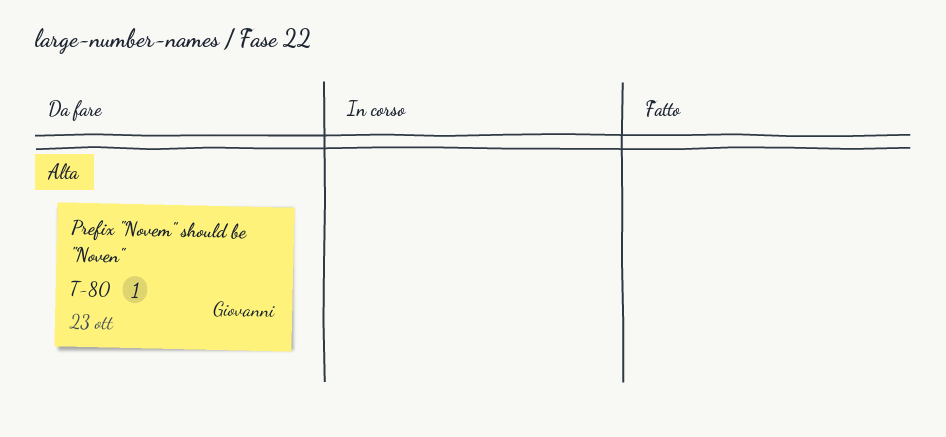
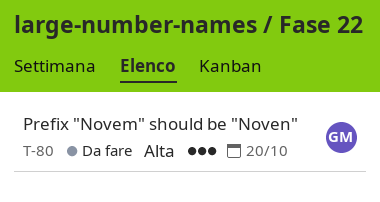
T-80, estimate: 1 -> 3
T-80, due: Oct 23 -> Oct 20

